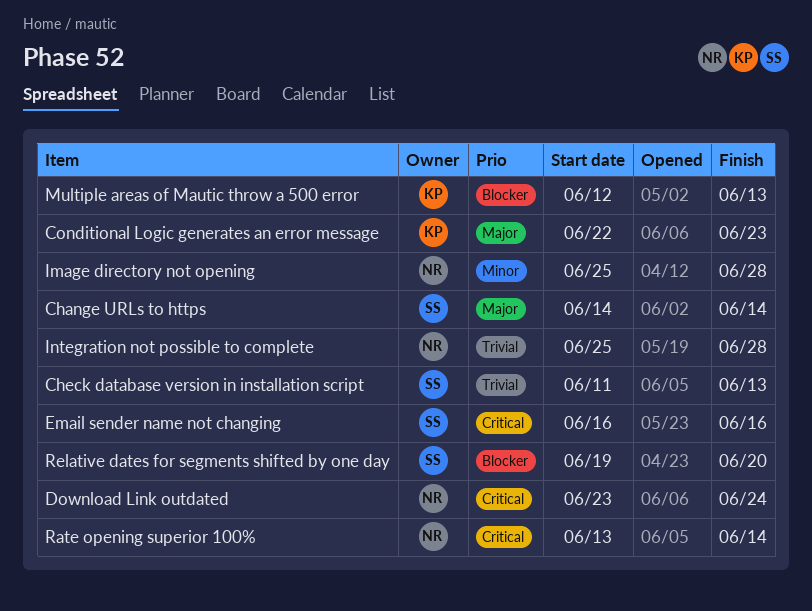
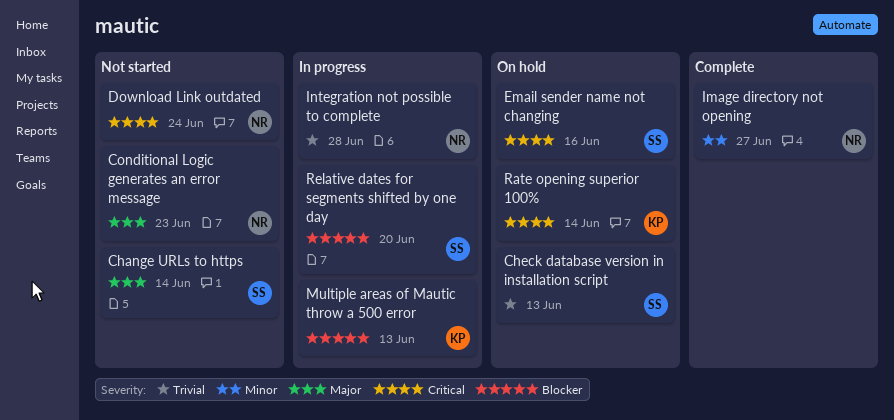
Conditional Logic generates an error message, owner: KP -> NR
Image directory not opening, due: Jun 28 -> Jun 27
Rate opening superior 100%, owner: NR -> KP

